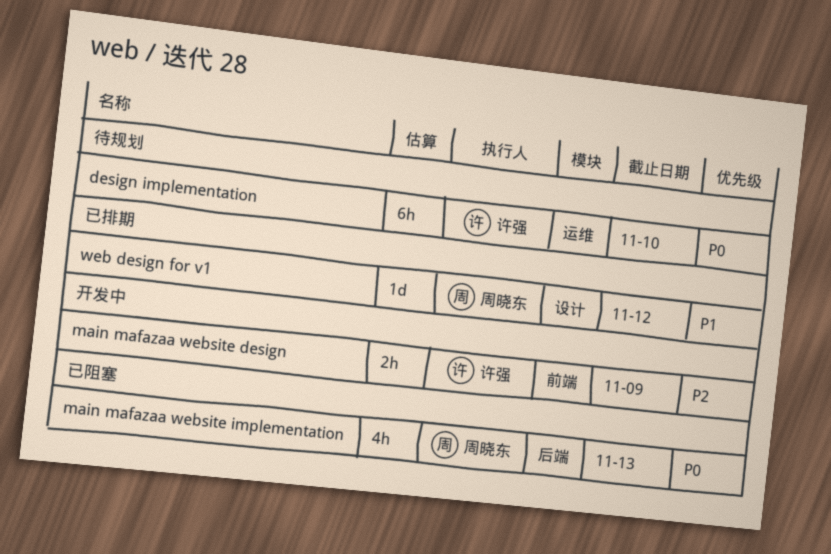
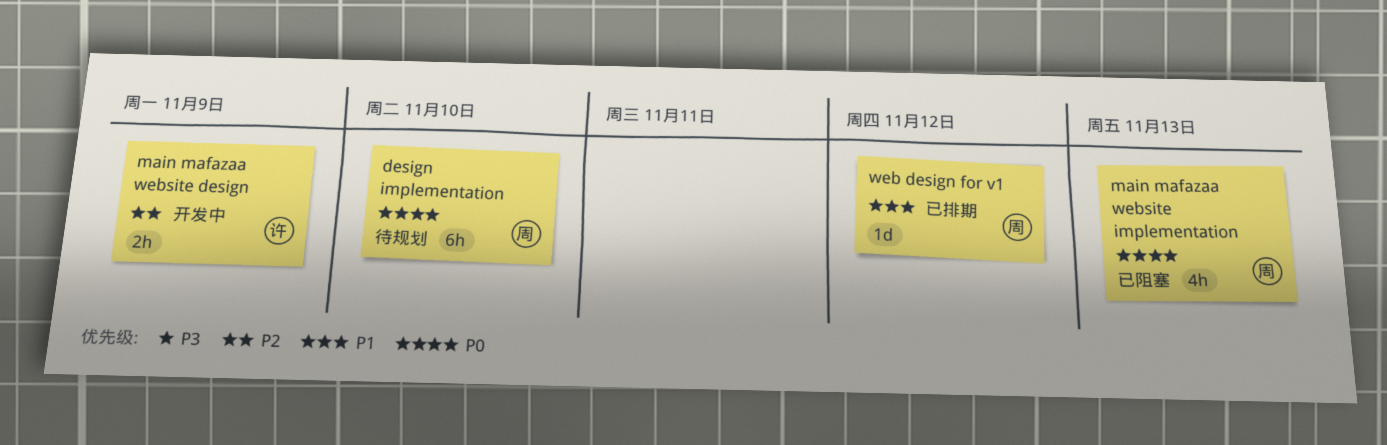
design implementation, owner: 许强 -> 周晓东

